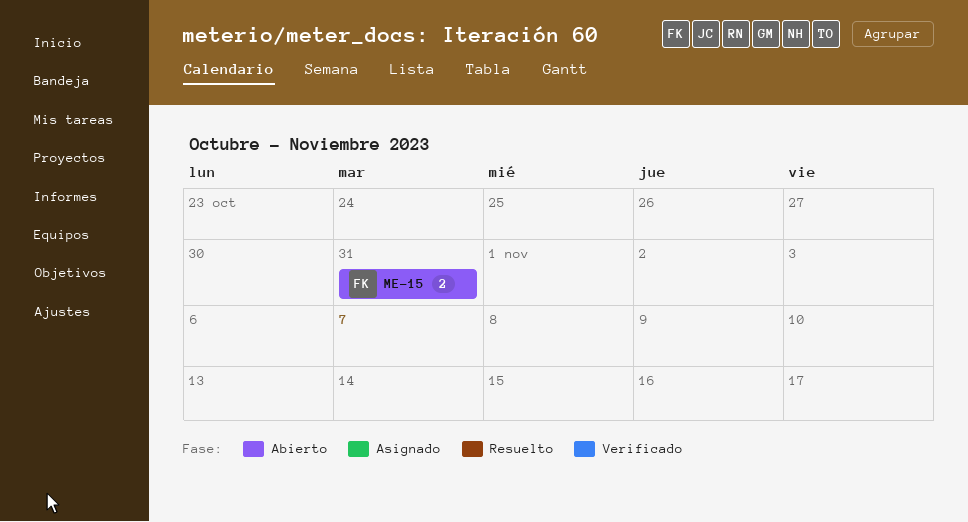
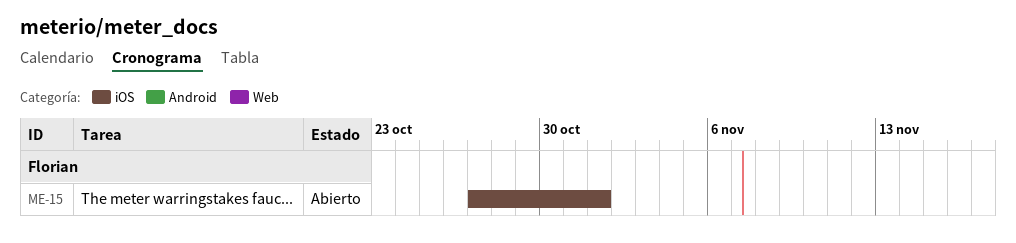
ME-15, start: Oct 31 -> Oct 27
ME-15, due: Oct 31 -> Nov 1

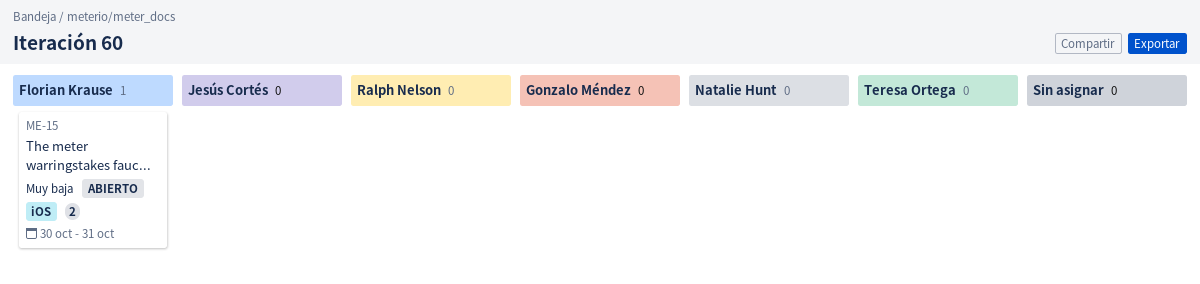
ME-15, start: Oct 27 -> Oct 30
ME-15, due: Nov 1 -> Oct 31

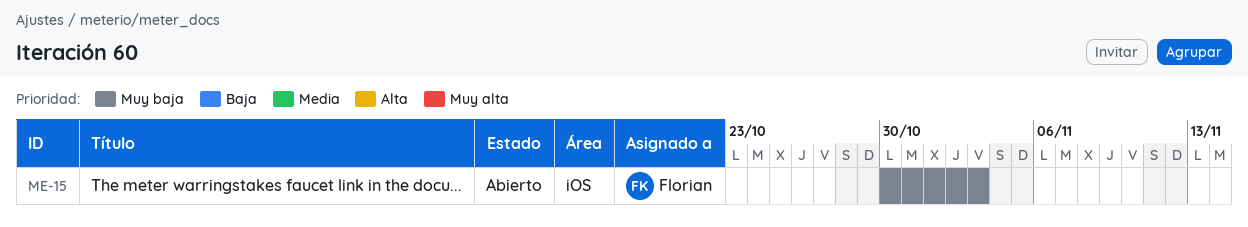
ME-15, due: Oct 31 -> Nov 3

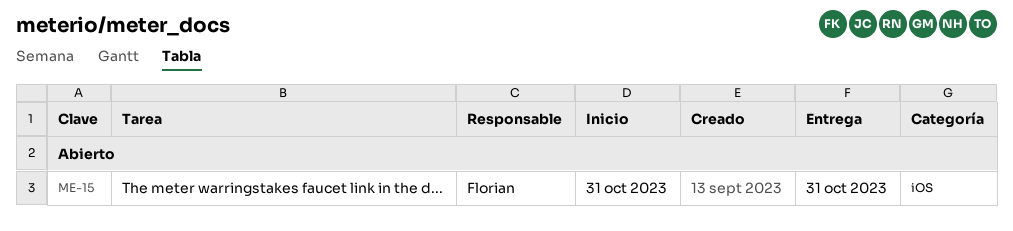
ME-15, start: Oct 30 -> Oct 31
ME-15, due: Nov 3 -> Oct 31

